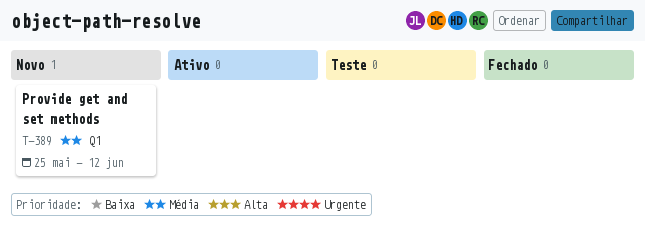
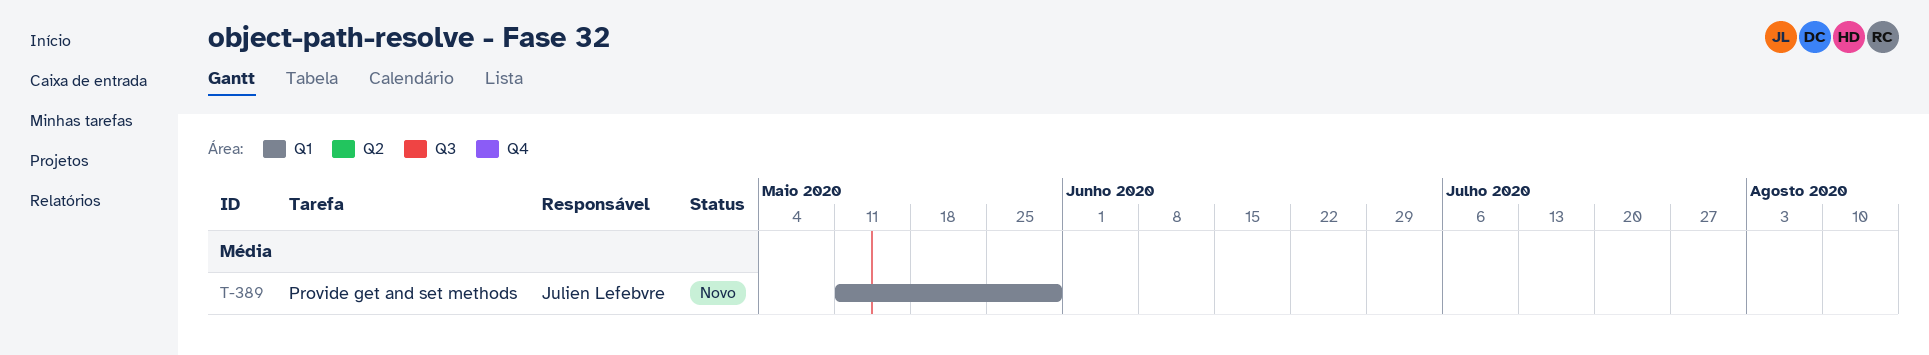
T-389, start: May 25 -> May 11
T-389, due: Jun 12 -> May 29

